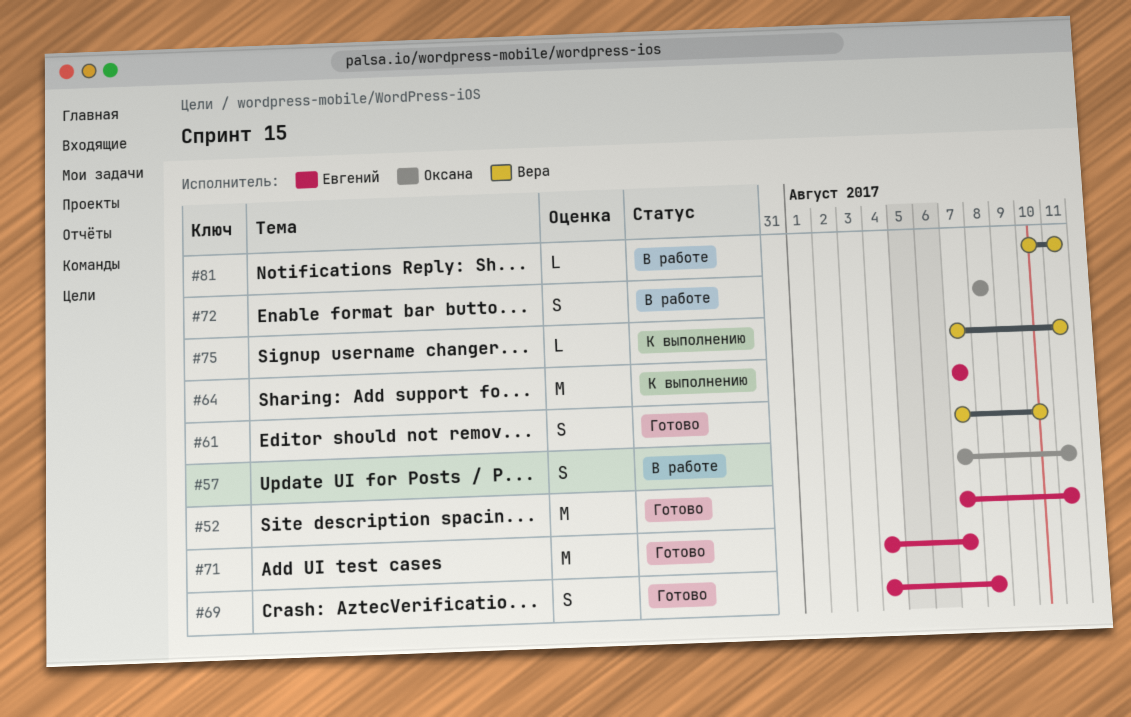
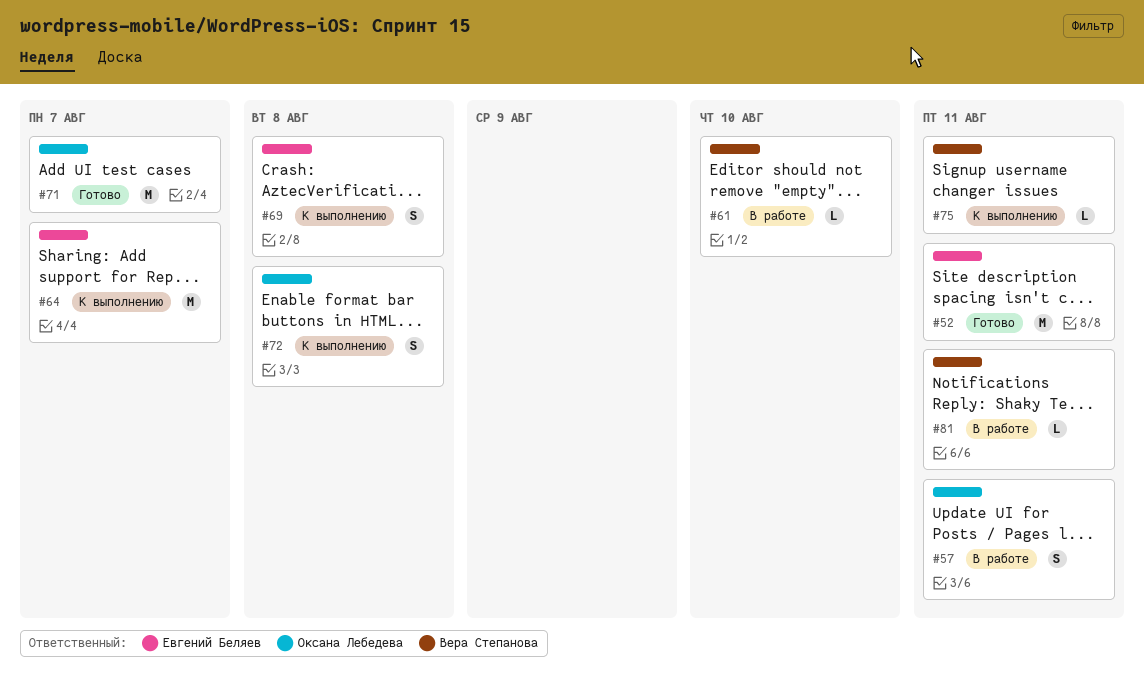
#61, status: Готово -> В работе
#61, estimate: S -> L
#69, status: Готово -> К выполнению
#71, owner: Евгений Беляев -> Оксана Лебедева
#72, status: В работе -> К выполнению

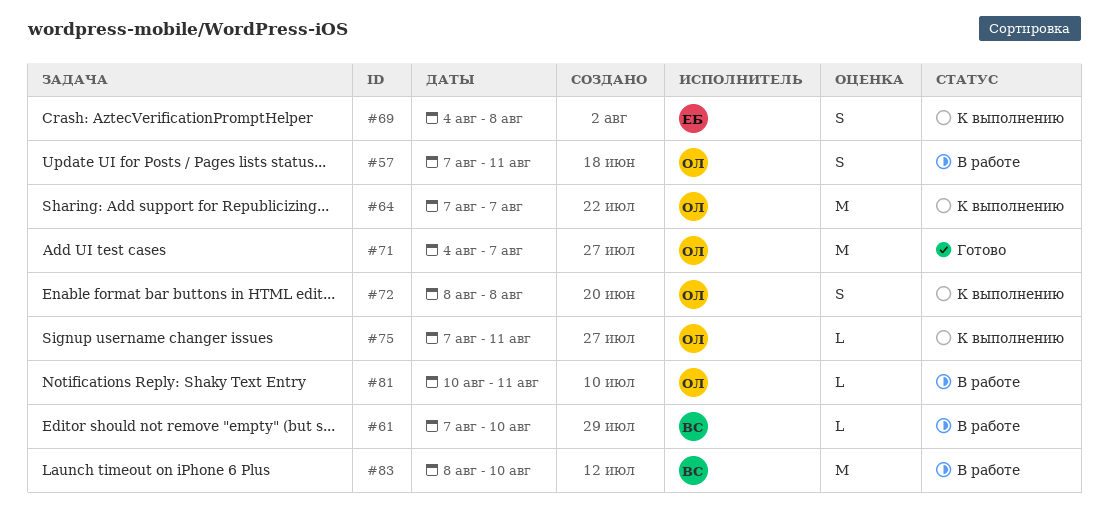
#52: present -> none
#64, owner: Евгений Беляев -> Оксана Лебедева
#75, owner: Вера Степанова -> Оксана Лебедева
#81, owner: Вера Степанова -> Оксана Лебедева
#83: none -> present

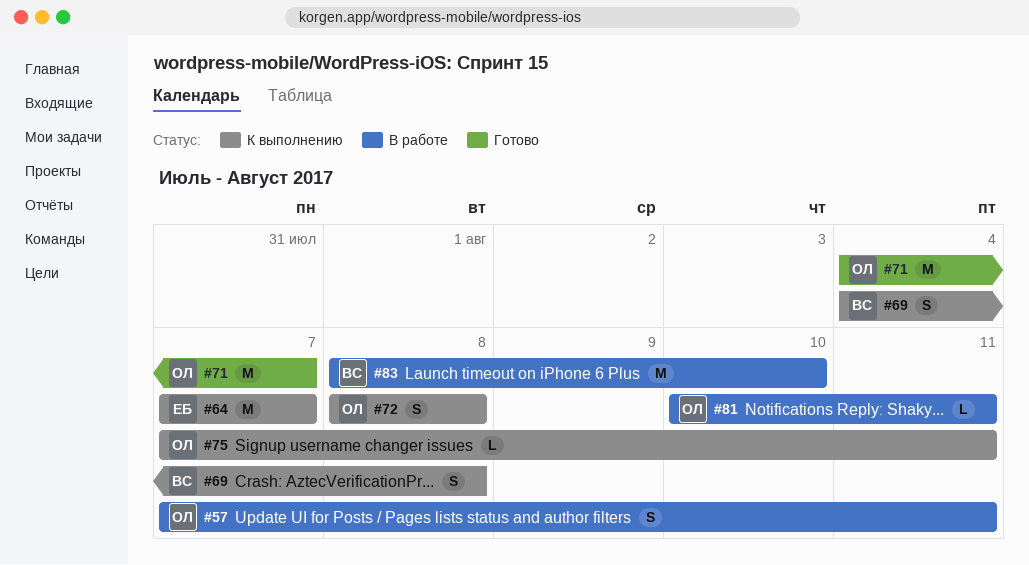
#61: present -> none
#64, owner: ОЛ -> ЕБ
#69, owner: ЕБ -> ВС

